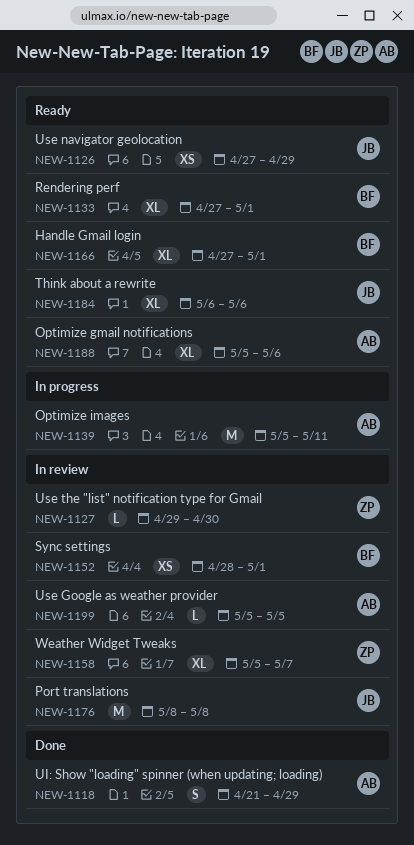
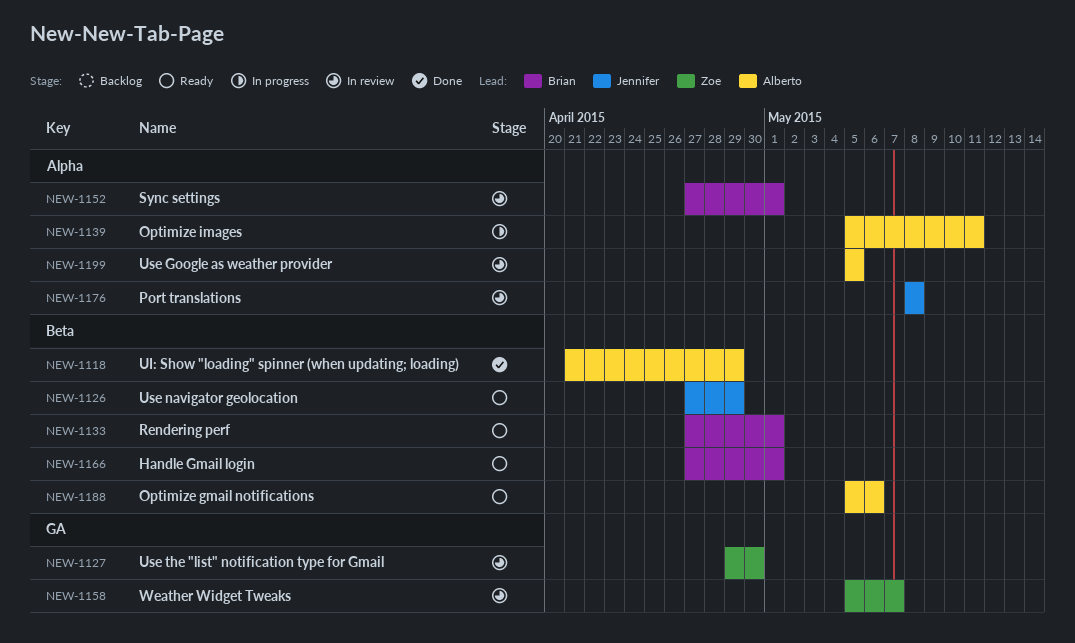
NEW-1152, start: Apr 28 -> Apr 27
NEW-1184: present -> none

